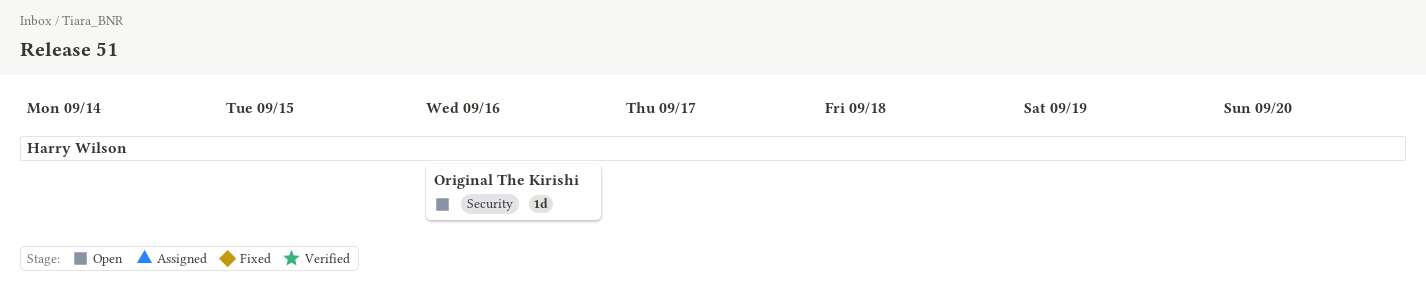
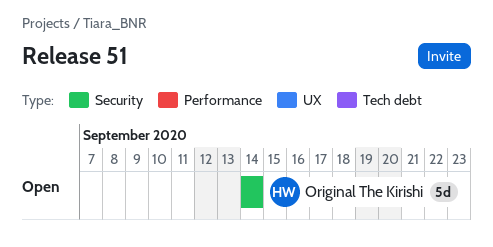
Original The Kirishi, estimate: 1d -> 5d
Original The Kirishi, due: Sep 16 -> Sep 14

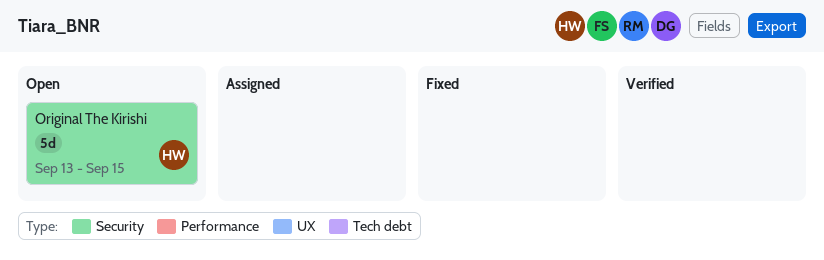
Original The Kirishi, start: Sep 14 -> Sep 13
Original The Kirishi, due: Sep 14 -> Sep 15

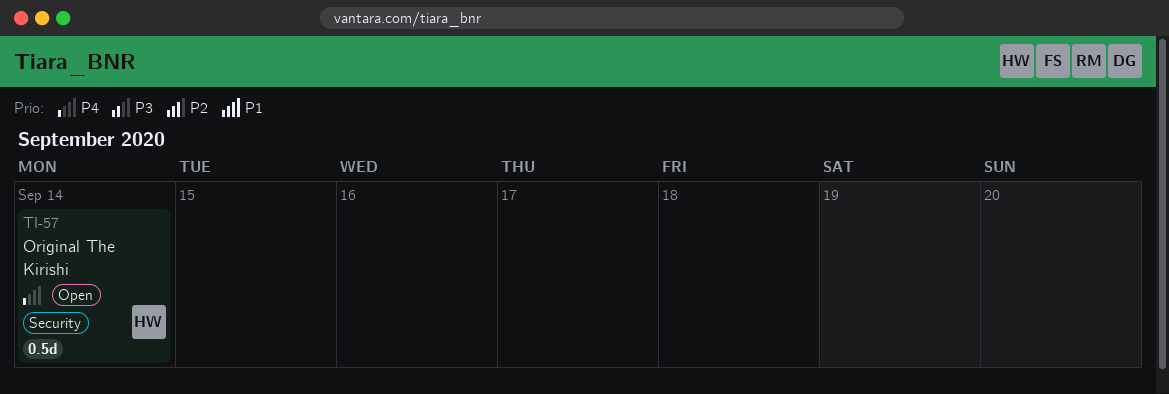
Original The Kirishi, estimate: 5d -> 0.5d
Original The Kirishi, due: Sep 15 -> Sep 14

